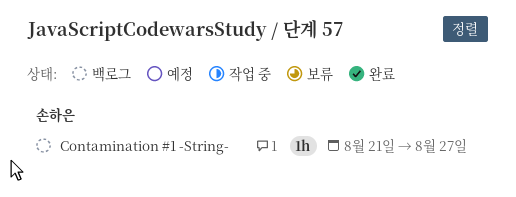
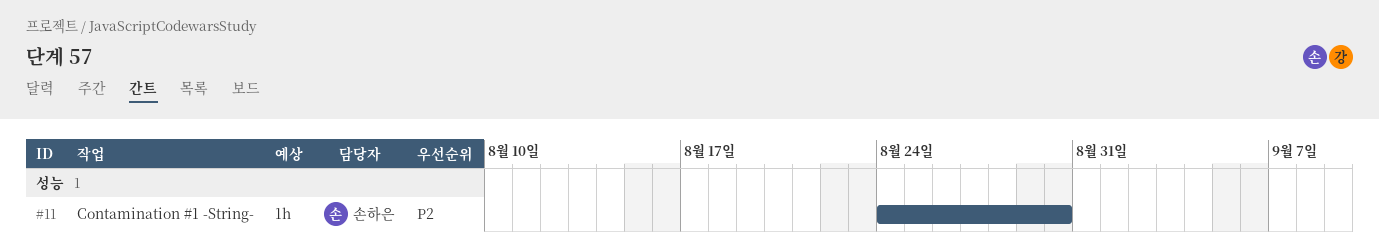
Contamination #1 -String-, start: Aug 21 -> Aug 24
Contamination #1 -String-, due: Aug 27 -> Aug 30

